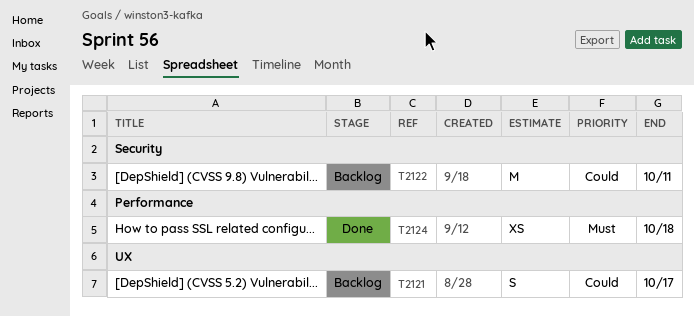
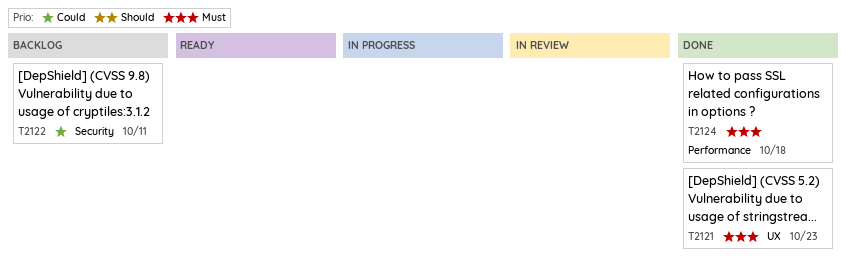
T2121, status: Backlog -> Done
T2121, priority: Could -> Must
T2121, due: Oct 17 -> Oct 23

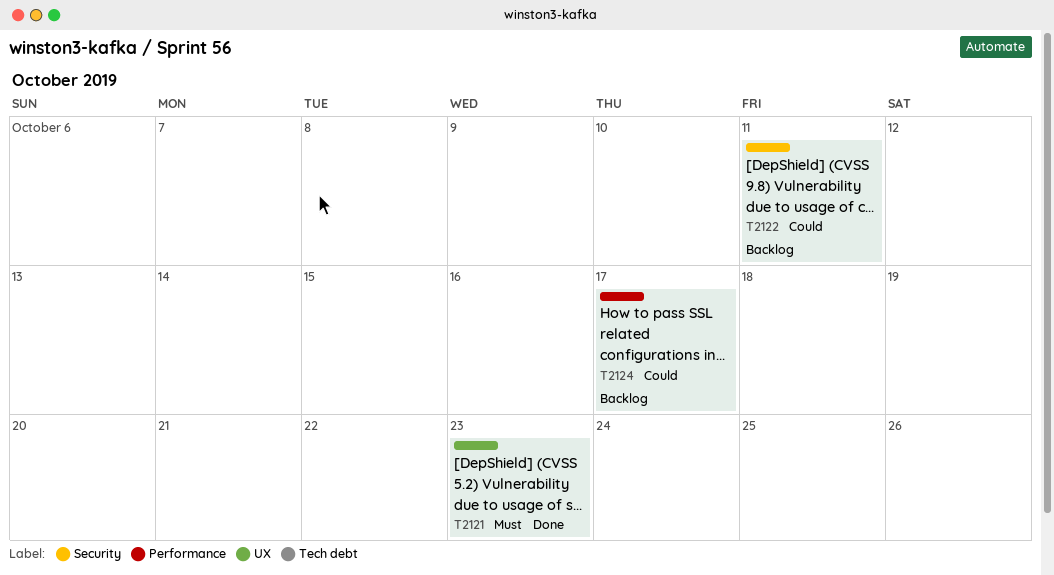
T2124, status: Done -> Backlog
T2124, priority: Must -> Could
T2124, due: Oct 18 -> Oct 17

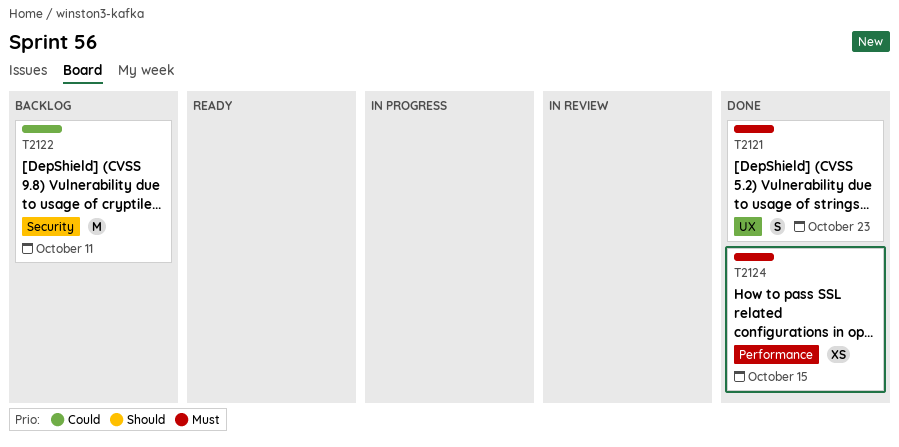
T2124, status: Backlog -> Done
T2124, priority: Could -> Must
T2124, due: Oct 17 -> Oct 15

